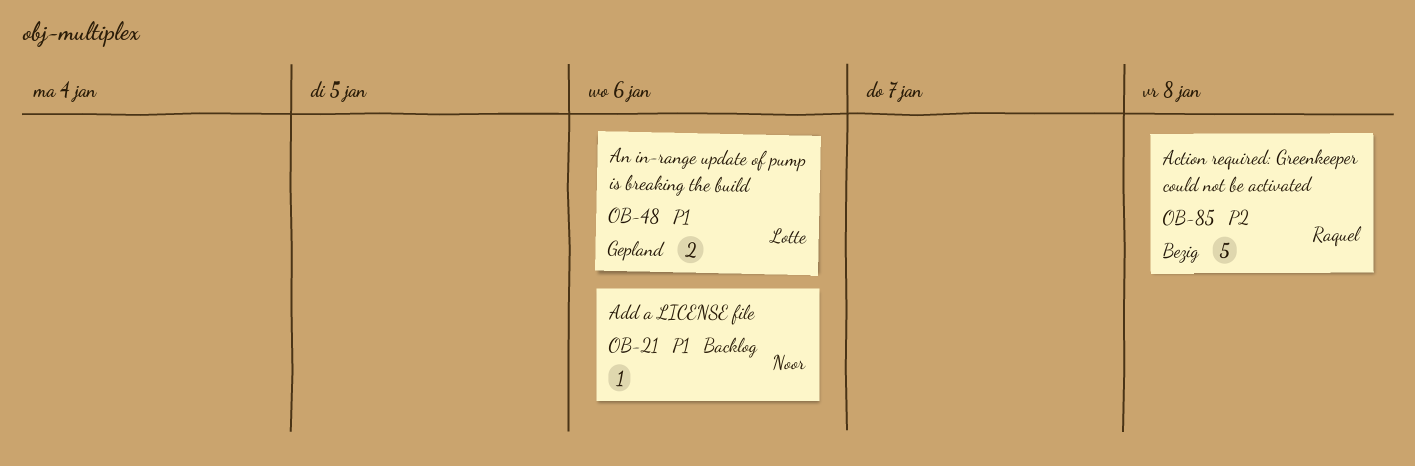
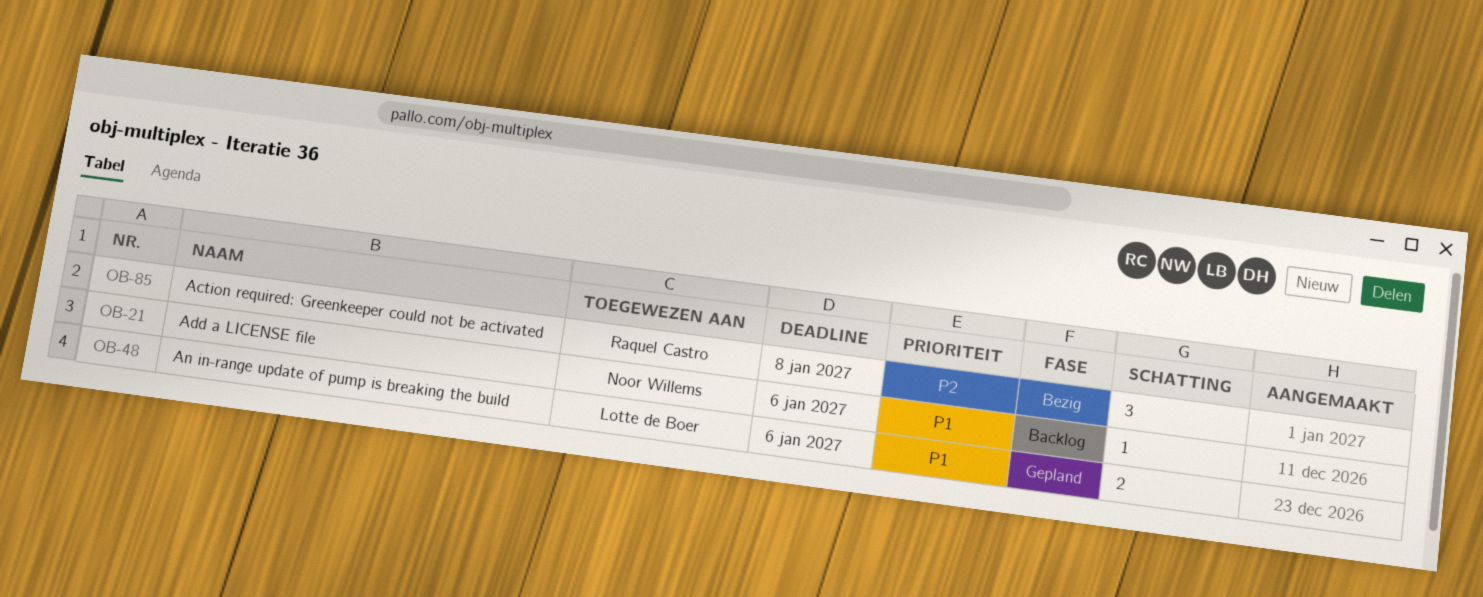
OB-85, estimate: 5 -> 3

